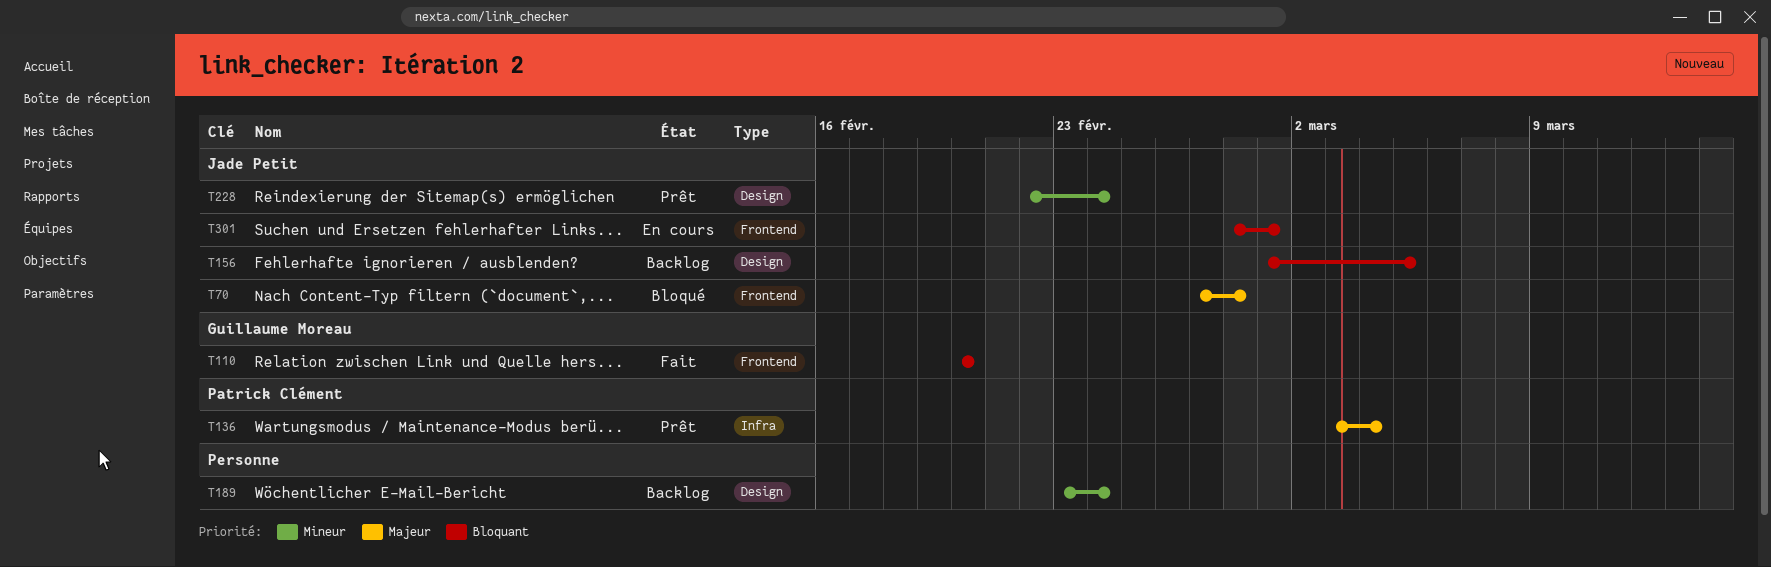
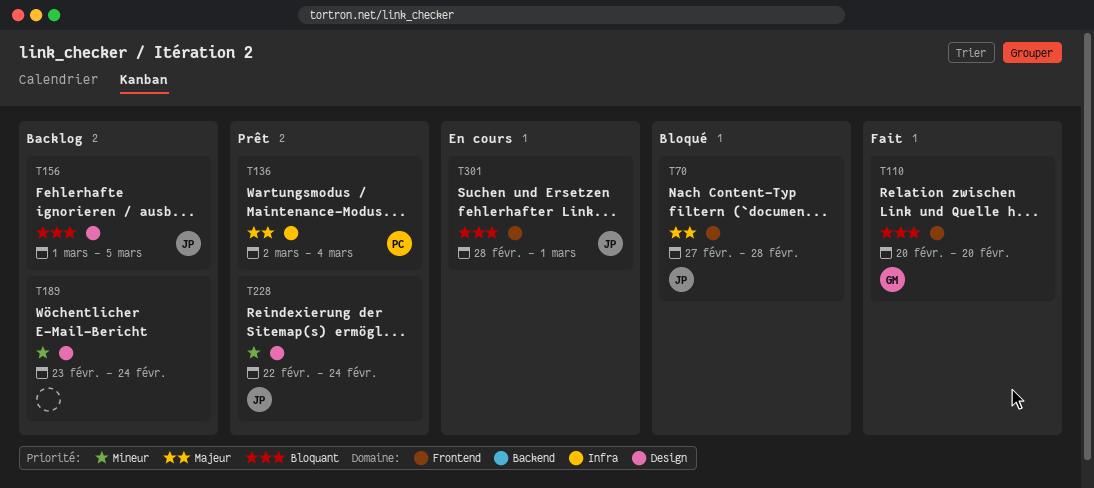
T136, start: Mar 3 -> Mar 2

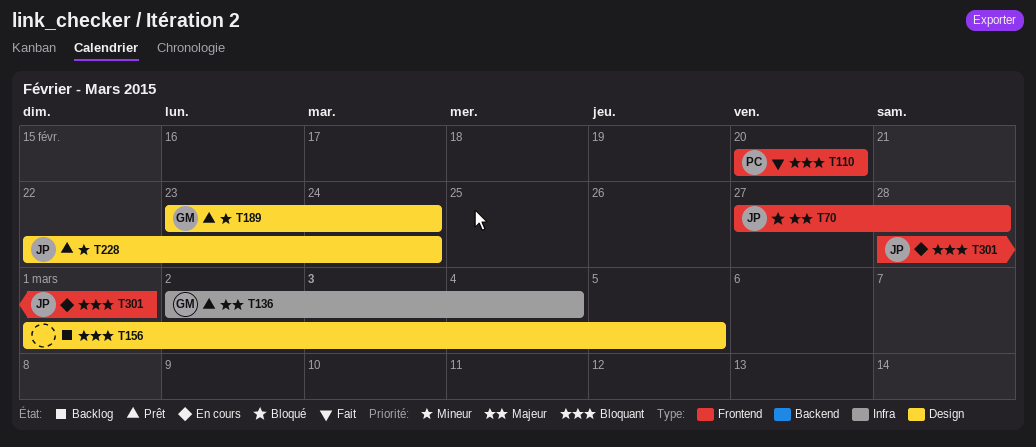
T110, owner: GM -> PC
T136, owner: PC -> GM
T156, owner: JP -> none
T189, status: Backlog -> Prêt
T189, owner: none -> GM

